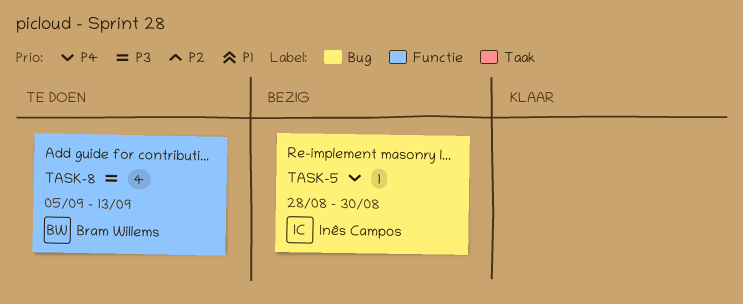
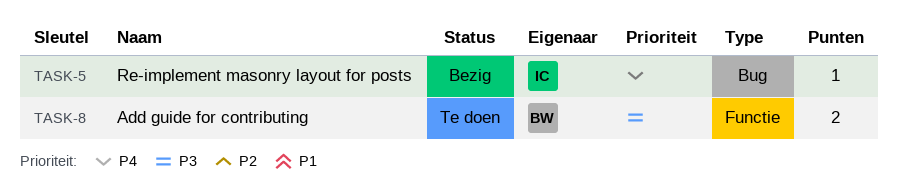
TASK-8, estimate: 4 -> 2

